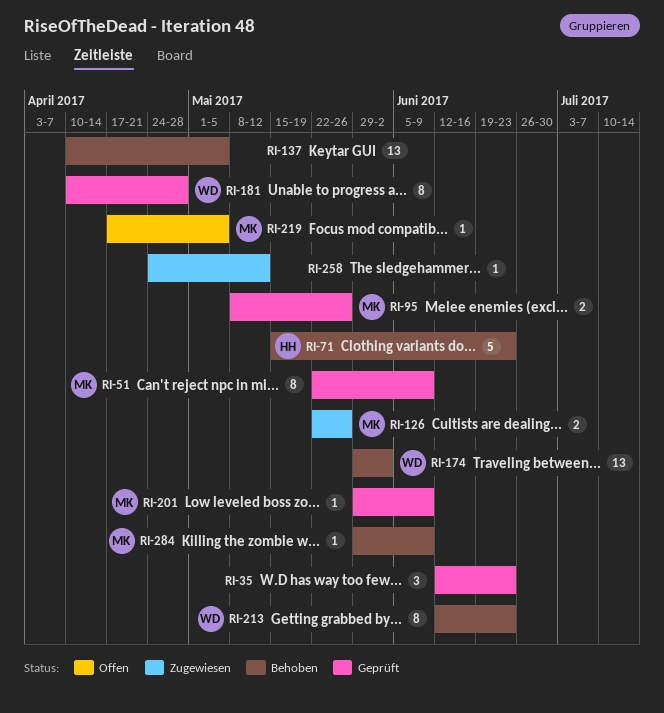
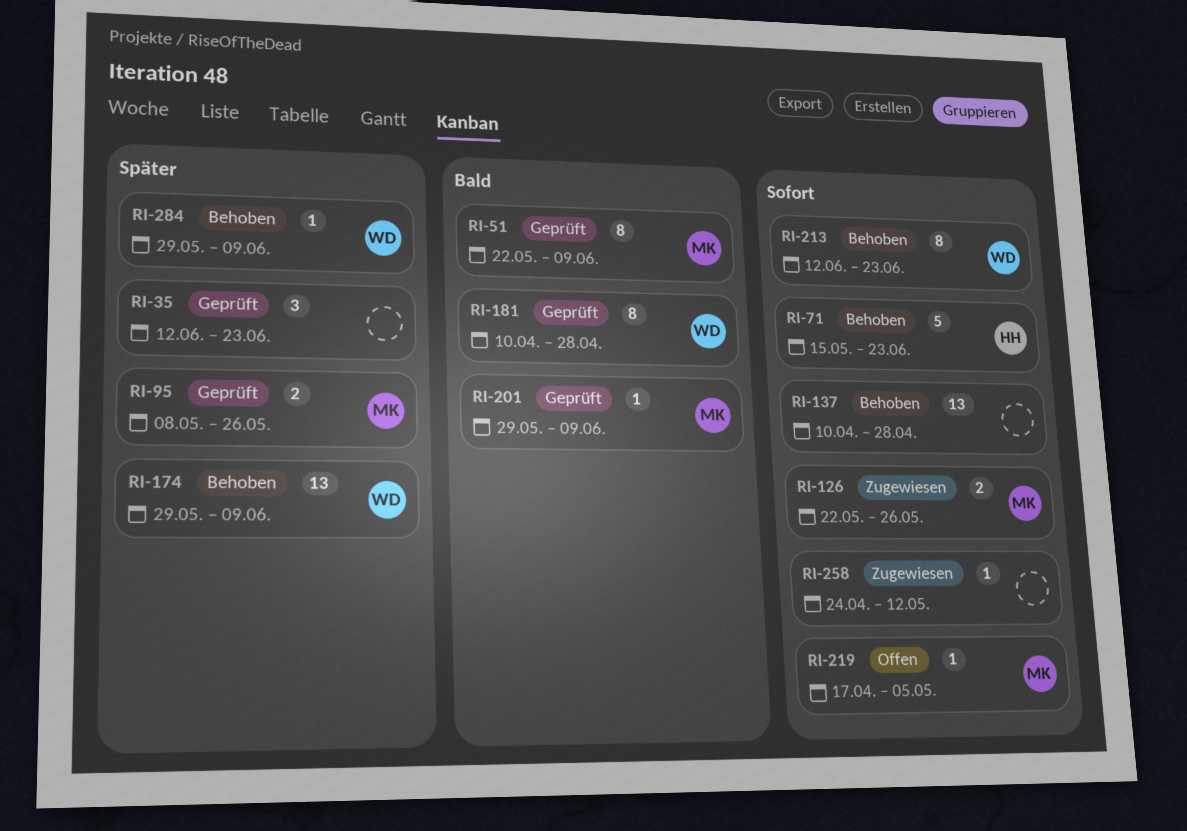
RI-137, due: May 5 -> Apr 28
RI-174, due: Jun 2 -> Jun 9
RI-284, owner: MK -> WD

